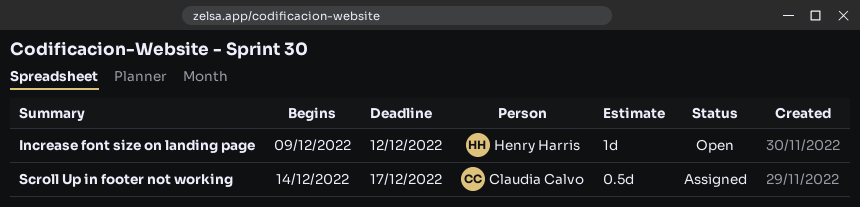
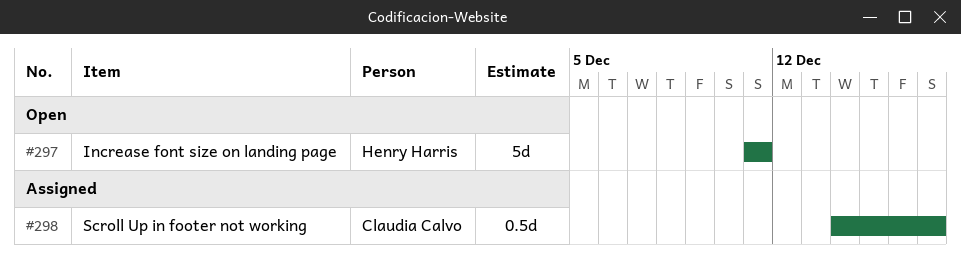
Increase font size on landing page, estimate: 1d -> 5d
Increase font size on landing page, start: Dec 9 -> Dec 11
Increase font size on landing page, due: Dec 12 -> Dec 11

